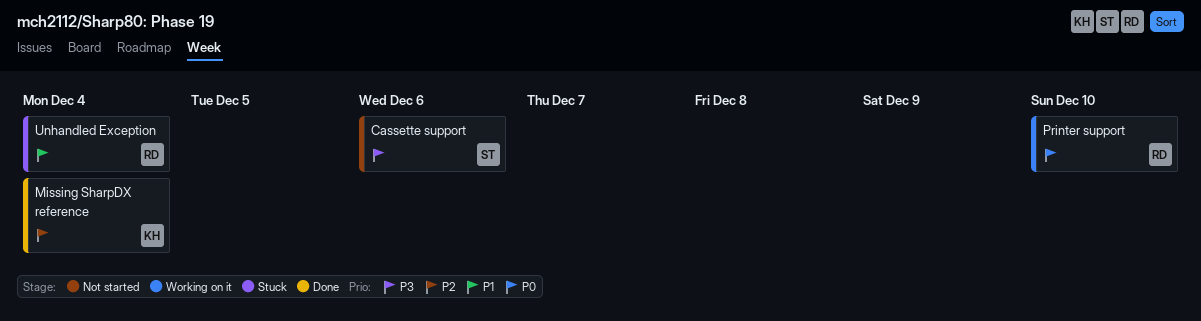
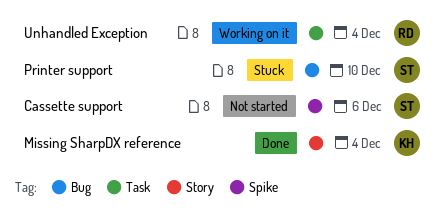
Printer support, status: Working on it -> Stuck
Printer support, owner: RD -> ST
Unhandled Exception, status: Stuck -> Working on it

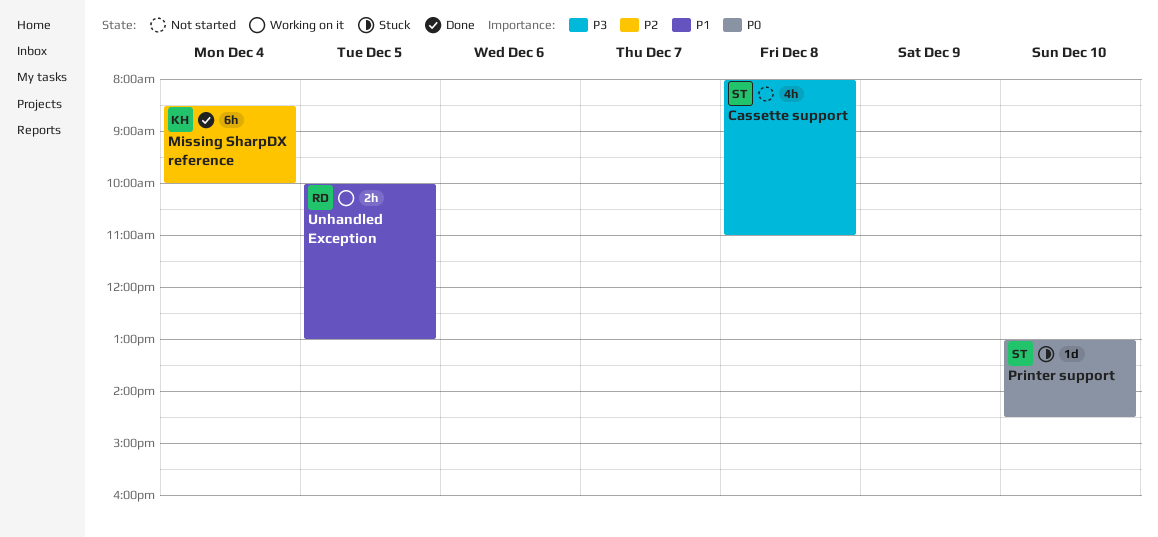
Cassette support, day: Dec 6 -> Dec 8
Unhandled Exception, day: Dec 4 -> Dec 5

